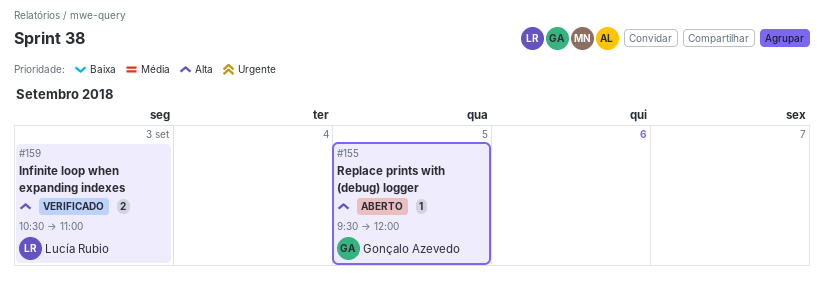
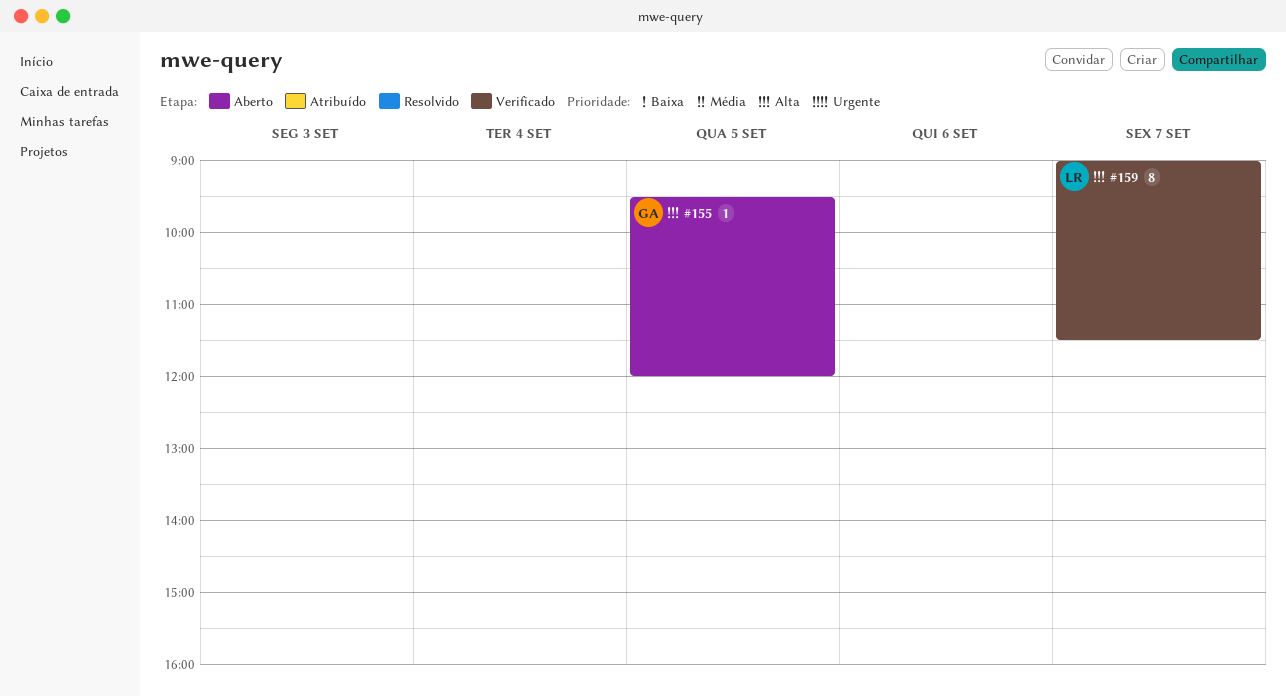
#159, estimate: 2 -> 8
#159, day: Sep 3 -> Sep 7
#159, begins: 10:30 -> 09:00
#159, ends: 11:00 -> 11:30

